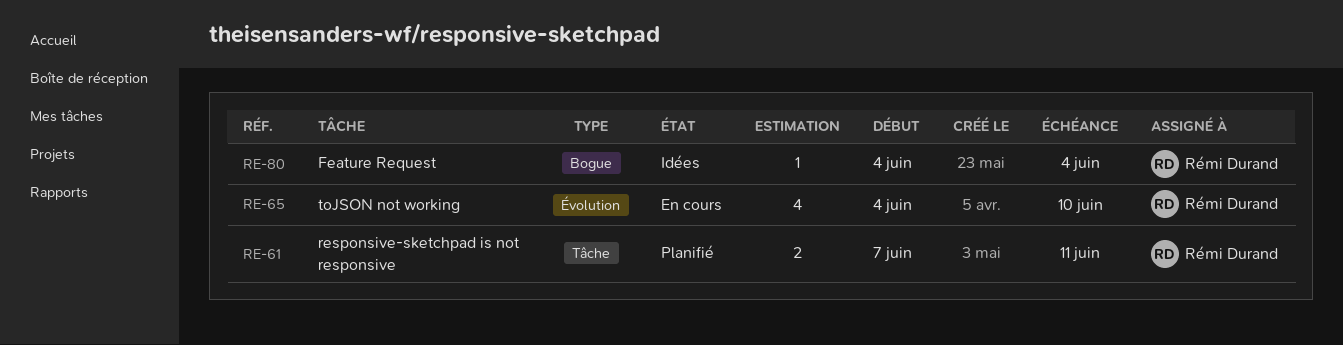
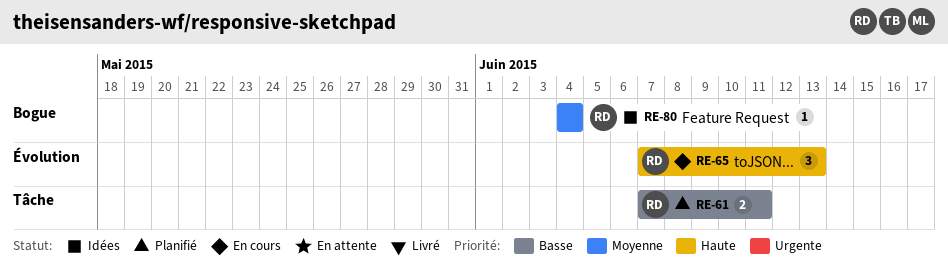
RE-65, estimate: 4 -> 3
RE-65, start: Jun 4 -> Jun 7
RE-65, due: Jun 10 -> Jun 13

